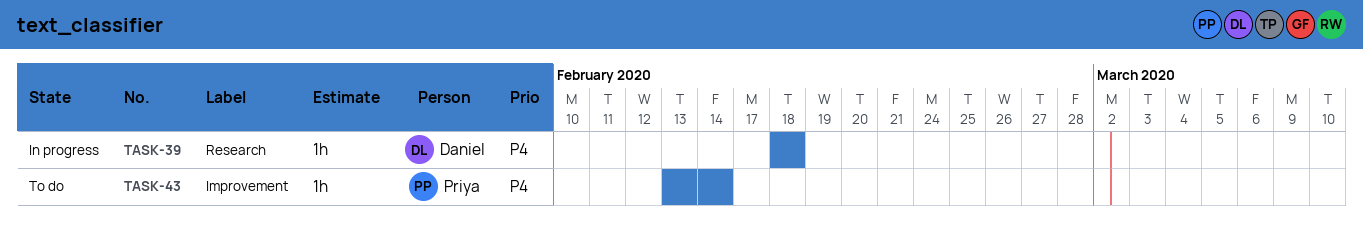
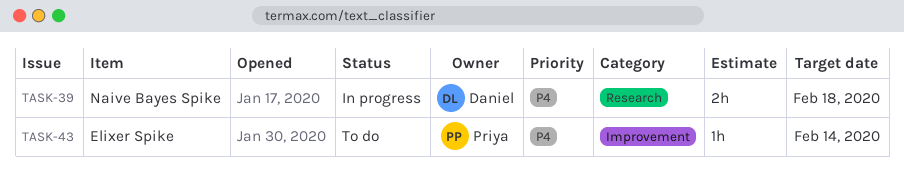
TASK-39, estimate: 1h -> 2h

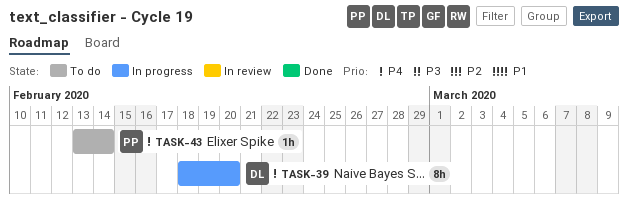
TASK-39, estimate: 2h -> 8h
TASK-39, due: Feb 18 -> Feb 20

